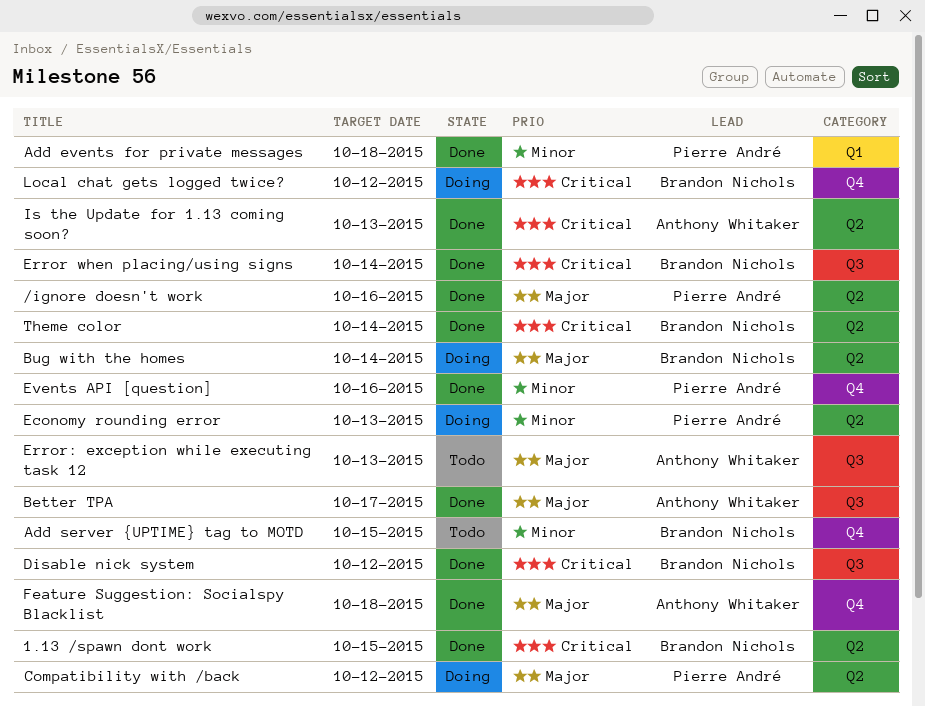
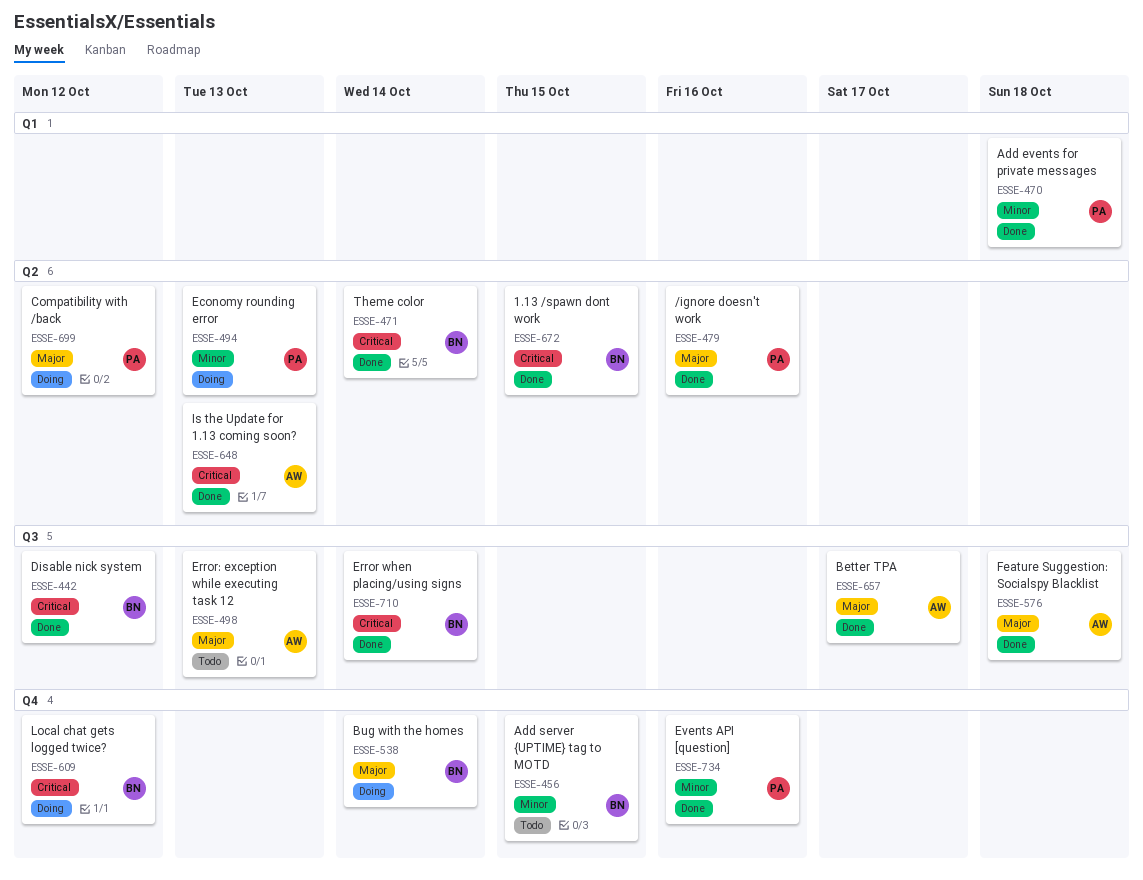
Bug with the homes, label: Q2 -> Q4
Feature Suggestion: Socialspy Blacklist, label: Q4 -> Q3

